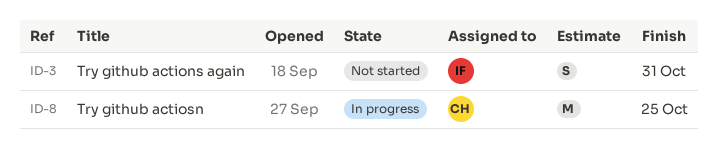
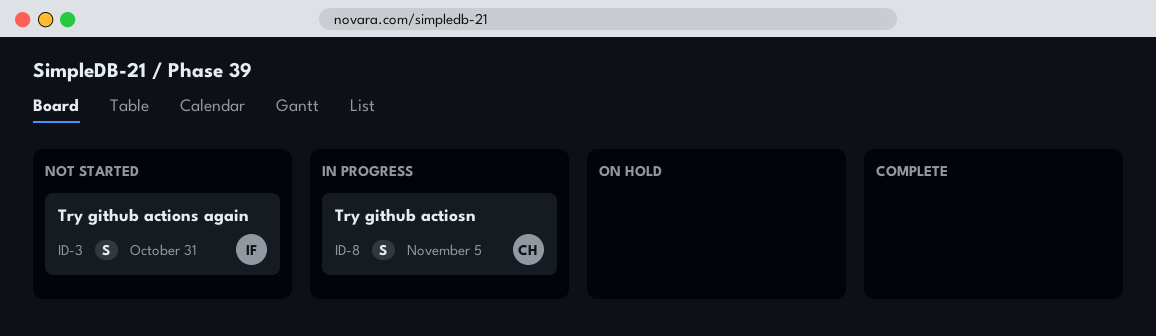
ID-8, estimate: M -> S
ID-8, due: Oct 25 -> Nov 5

